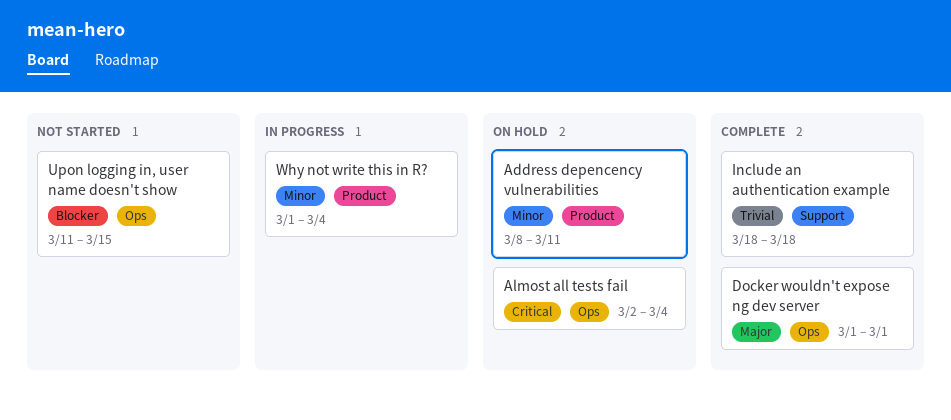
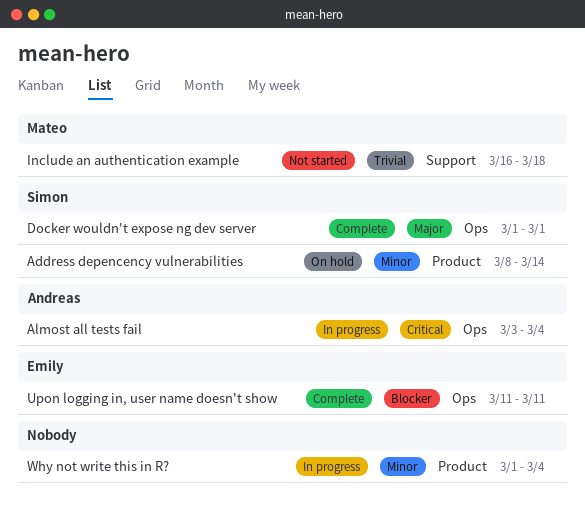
Address depencency vulnerabilities, due: Mar 11 -> Mar 14
Almost all tests fail, status: On hold -> In progress
Almost all tests fail, start: Mar 2 -> Mar 3
Include an authentication example, status: Complete -> Not started
Include an authentication example, start: Mar 18 -> Mar 16
Upon logging in, user name doesn't show, status: Not started -> Complete
Upon logging in, user name doesn't show, due: Mar 15 -> Mar 11

